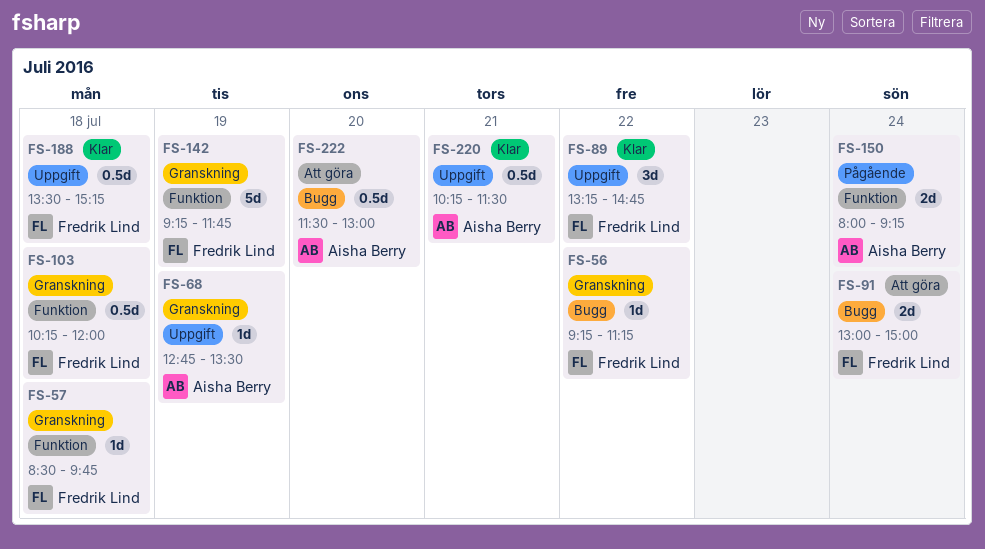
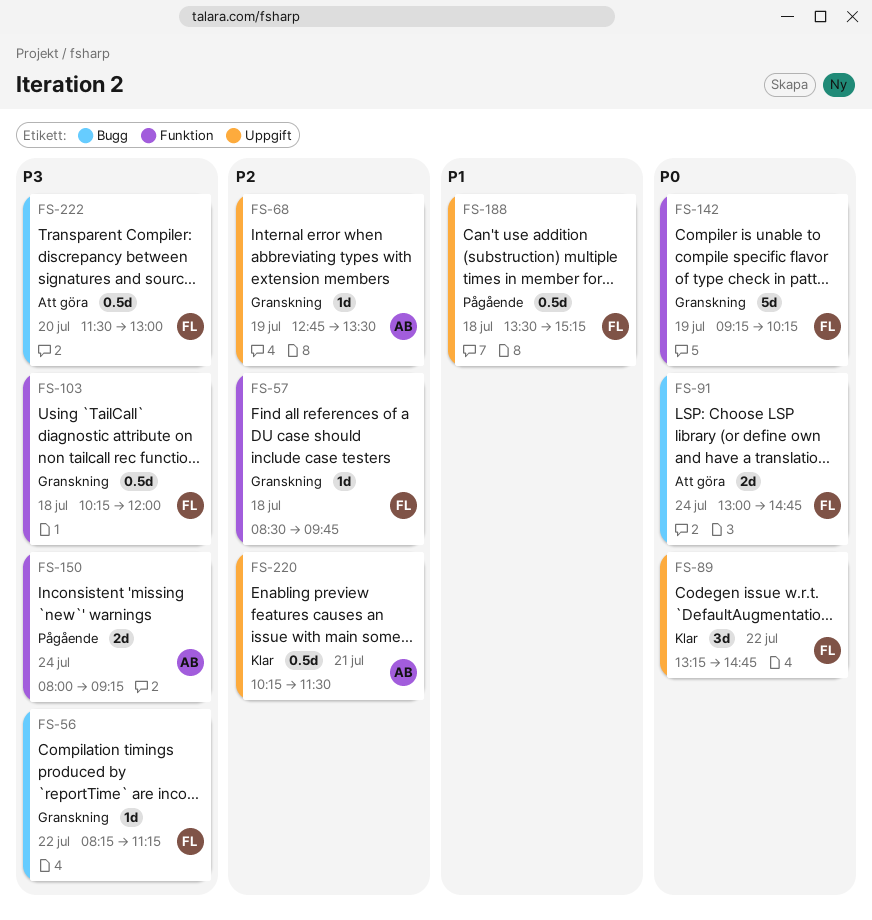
FS-56, begins: 09:15 -> 08:15
FS-91, ends: 15:00 -> 14:45
FS-142, ends: 11:45 -> 10:15
FS-188, status: Klar -> Pågående
FS-222, owner: Aisha Berry -> Fredrik Lind

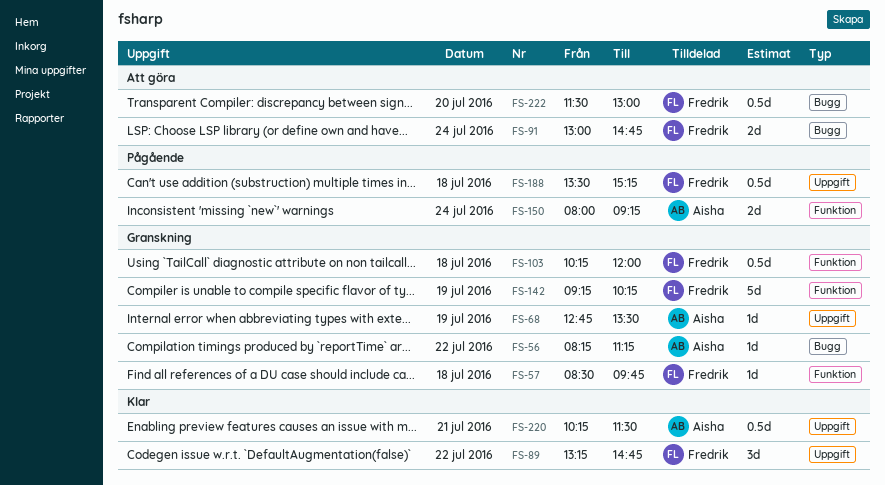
FS-56, owner: Fredrik -> Aisha

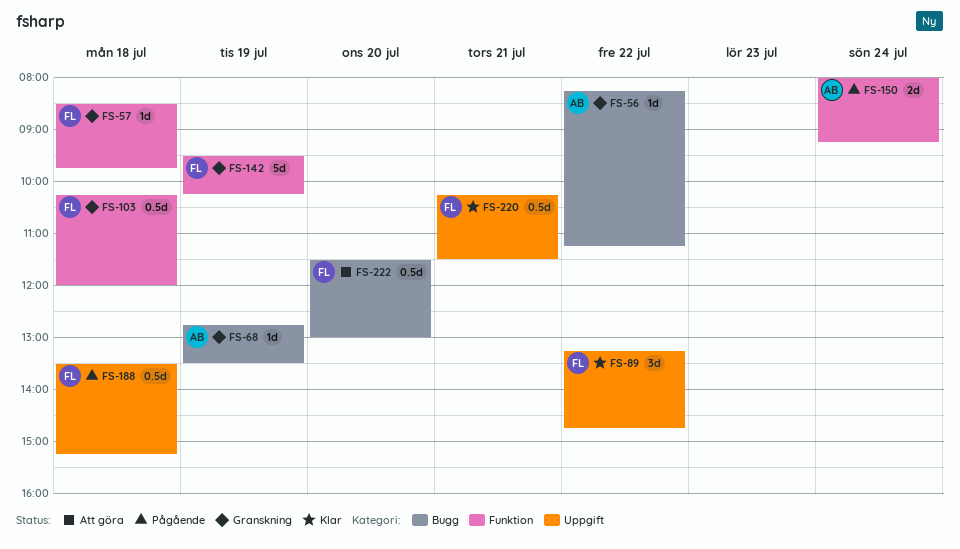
FS-68, label: Uppgift -> Bugg
FS-91: present -> none
FS-142, begins: 09:15 -> 09:30
FS-220, owner: Aisha -> Fredrik

